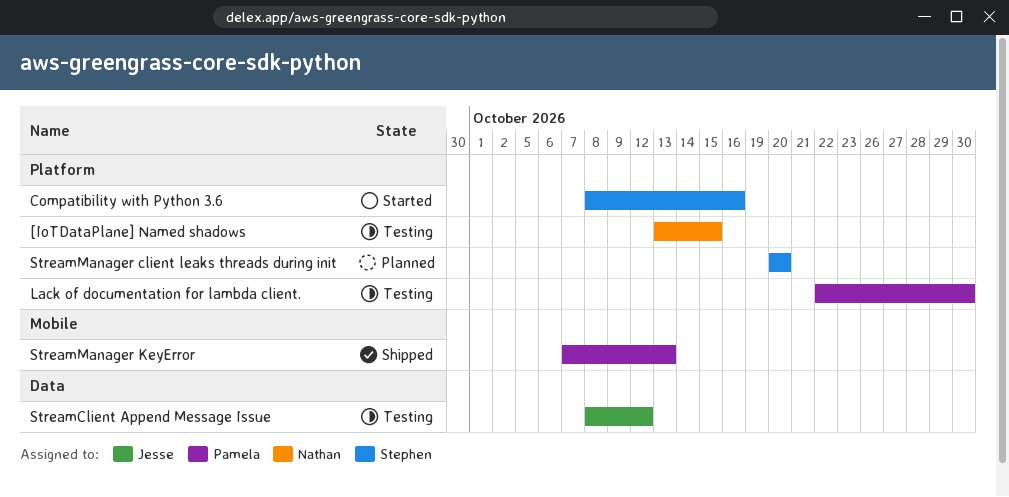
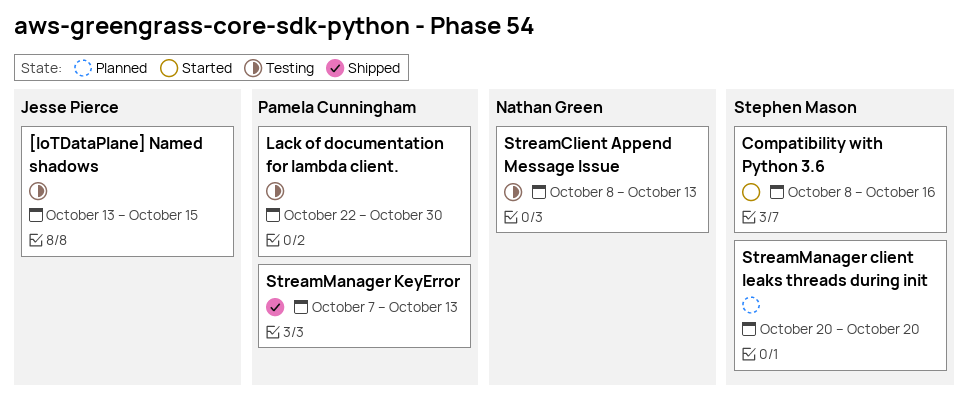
[IoTDataPlane] Named shadows, owner: Nathan Green -> Jesse Pierce
StreamClient Append Message Issue, owner: Jesse Pierce -> Nathan Green
StreamClient Append Message Issue, due: Oct 12 -> Oct 13

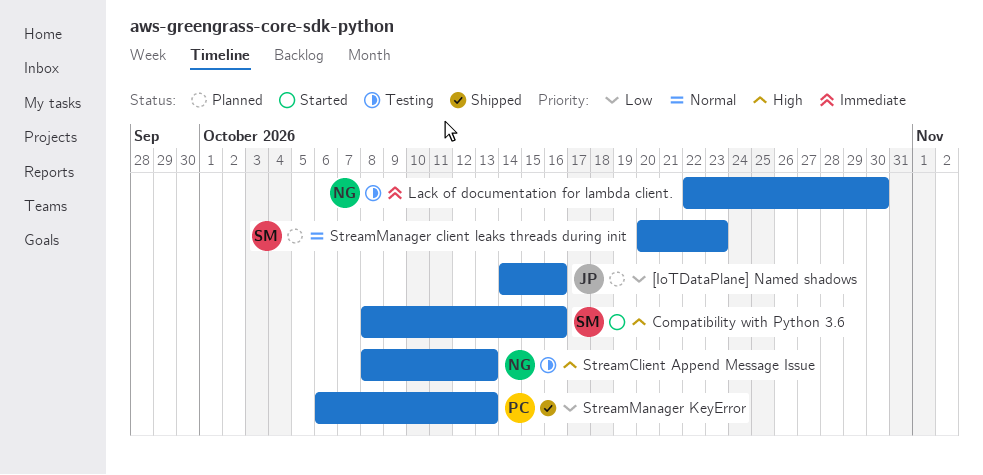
[IoTDataPlane] Named shadows, status: Testing -> Planned
[IoTDataPlane] Named shadows, start: Oct 13 -> Oct 14
[IoTDataPlane] Named shadows, due: Oct 15 -> Oct 16
Lack of documentation for lambda client., owner: Pamela Cunningham -> Nathan Green
StreamManager client leaks threads during init, due: Oct 20 -> Oct 23
StreamManager KeyError, start: Oct 7 -> Oct 6

